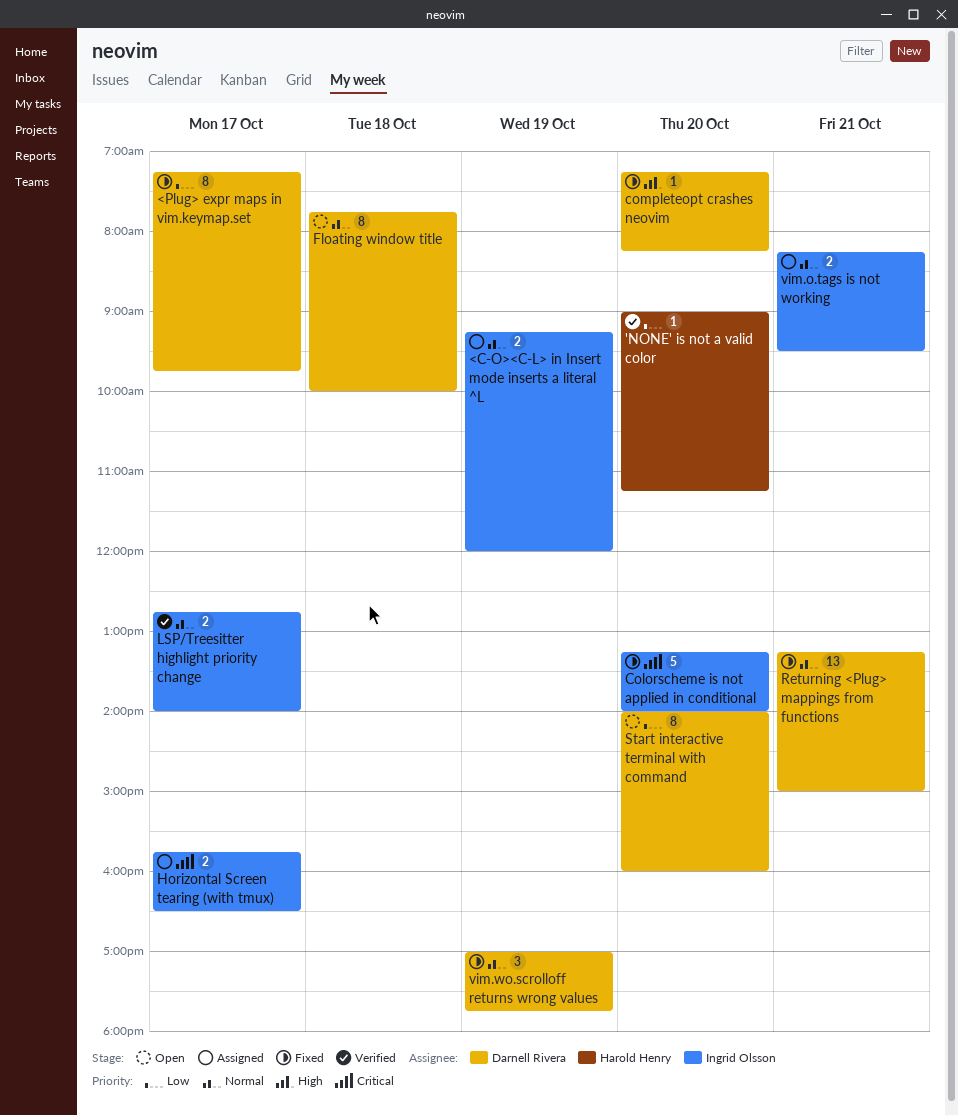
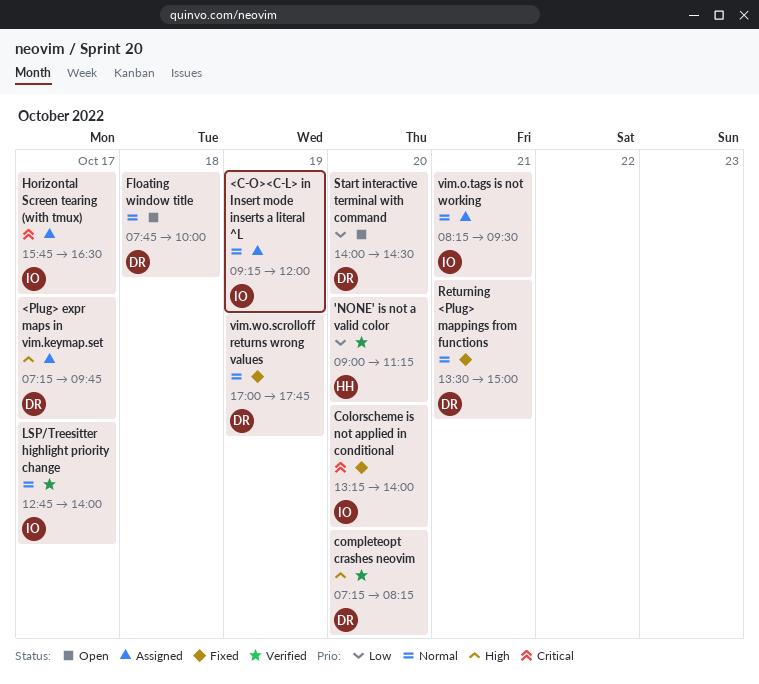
<Plug> expr maps in vim.keymap.set, status: Fixed -> Assigned
<Plug> expr maps in vim.keymap.set, priority: Low -> High
completeopt crashes neovim, status: Fixed -> Verified
Returning <Plug> mappings from functions, begins: 13:15 -> 13:30
Start interactive terminal with command, ends: 16:00 -> 14:30

